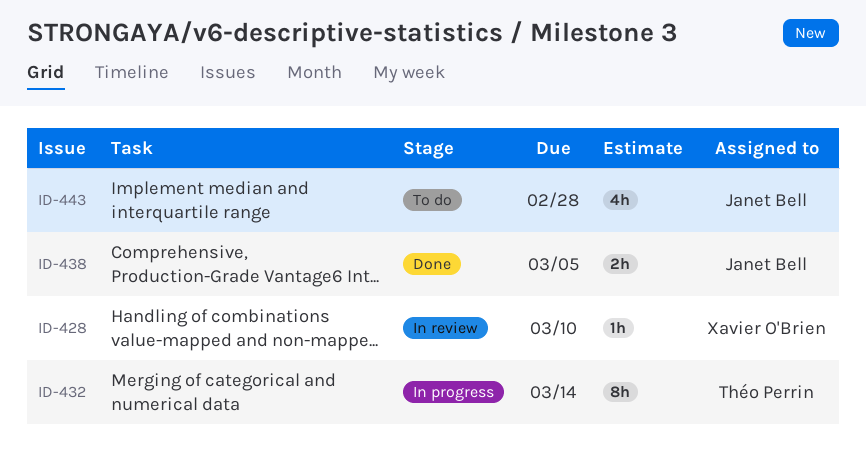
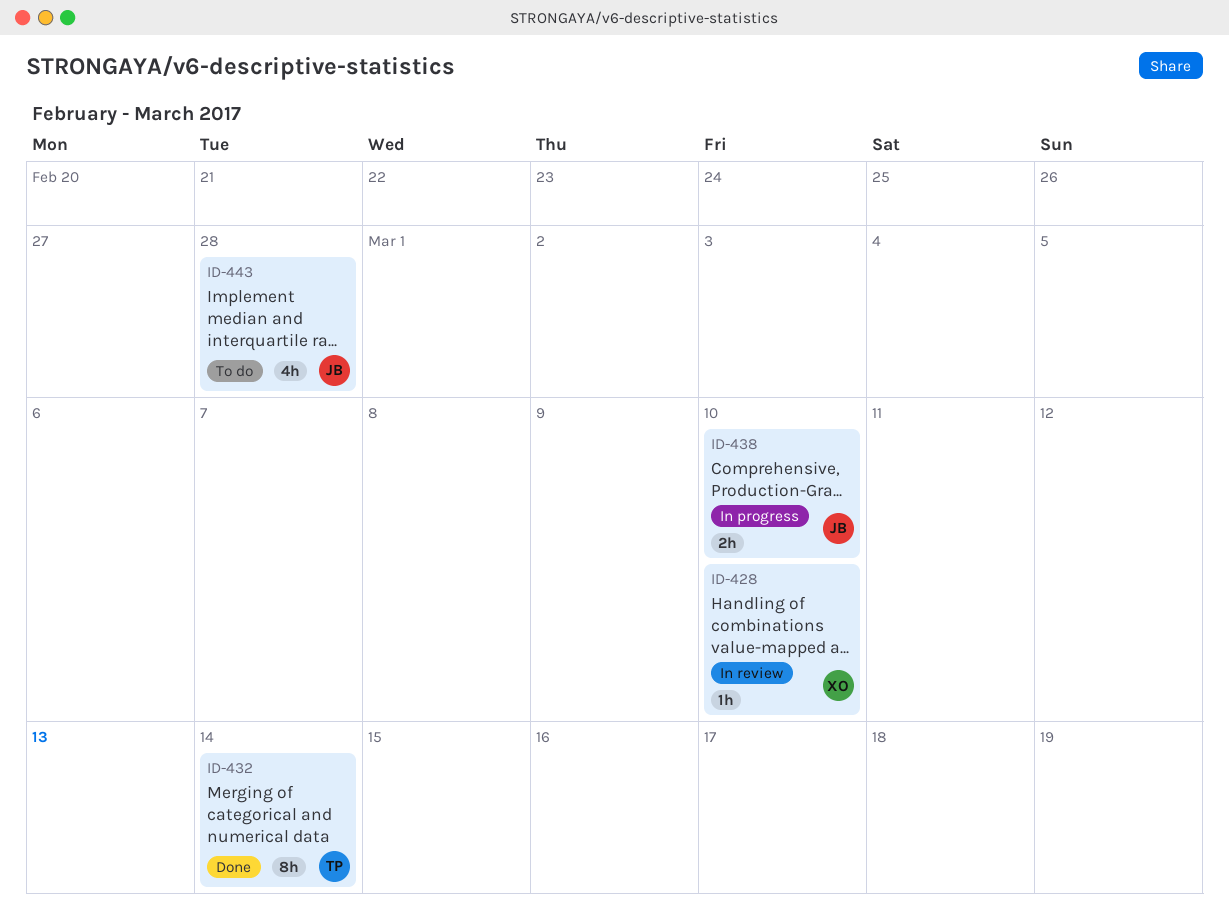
ID-432, status: In progress -> Done
ID-438, status: Done -> In progress
ID-438, due: Mar 5 -> Mar 10

